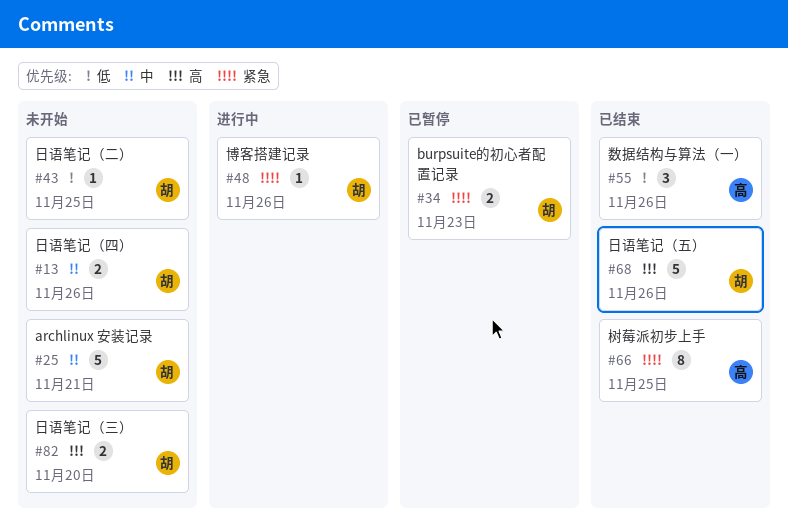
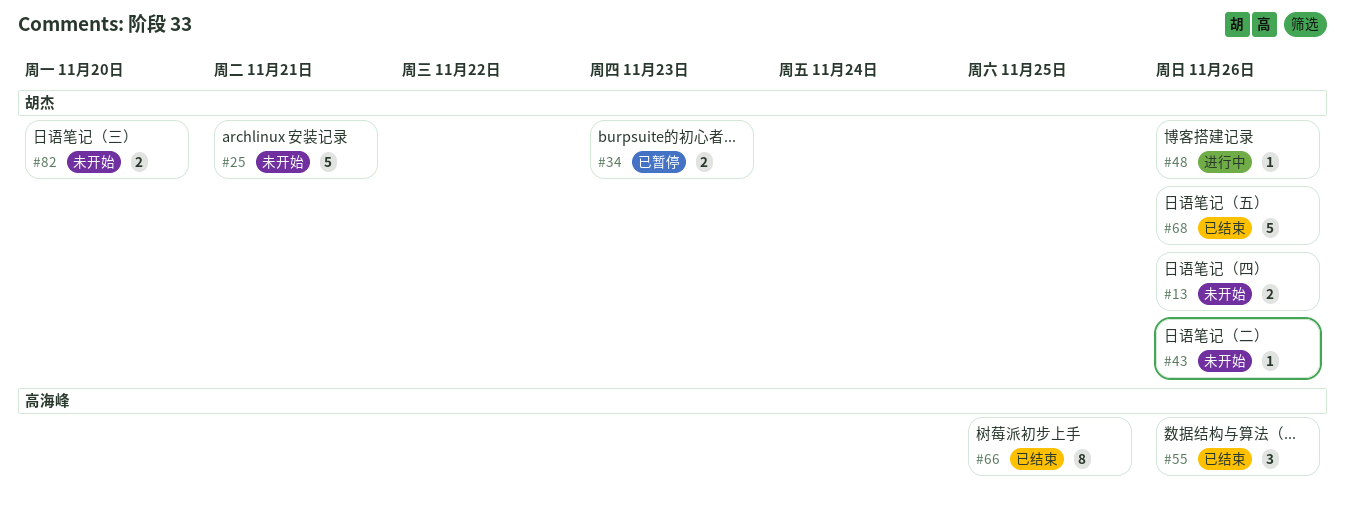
#43, due: Nov 25 -> Nov 26

